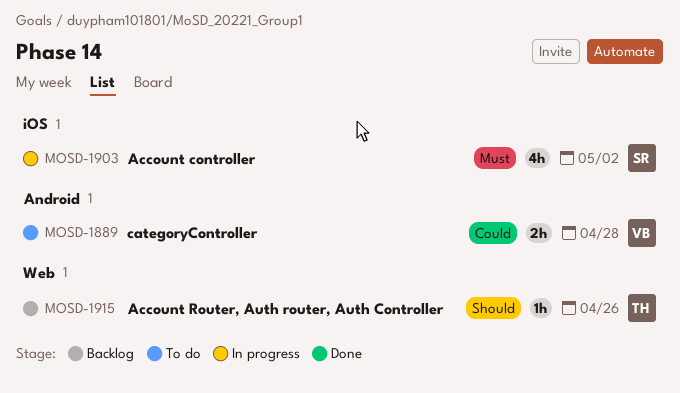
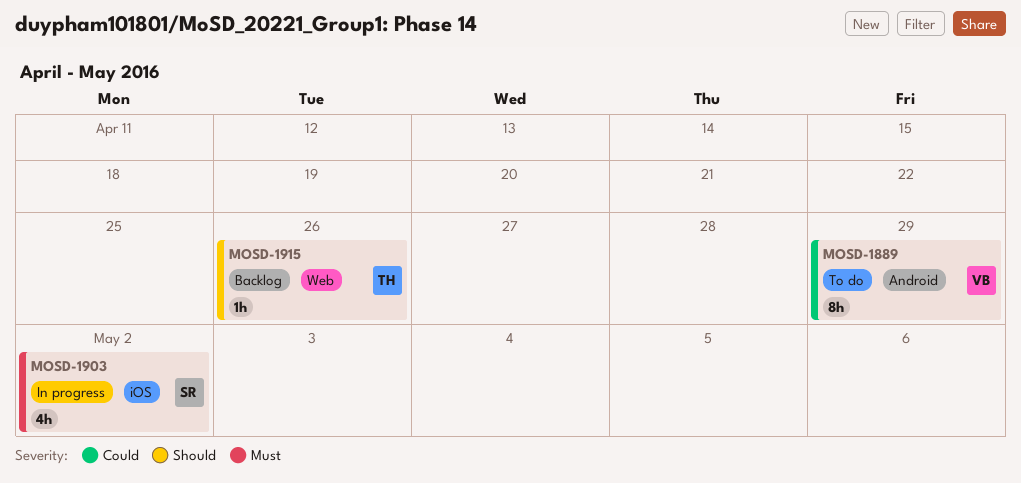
MOSD-1889, estimate: 2h -> 8h
MOSD-1889, due: Apr 28 -> Apr 29

